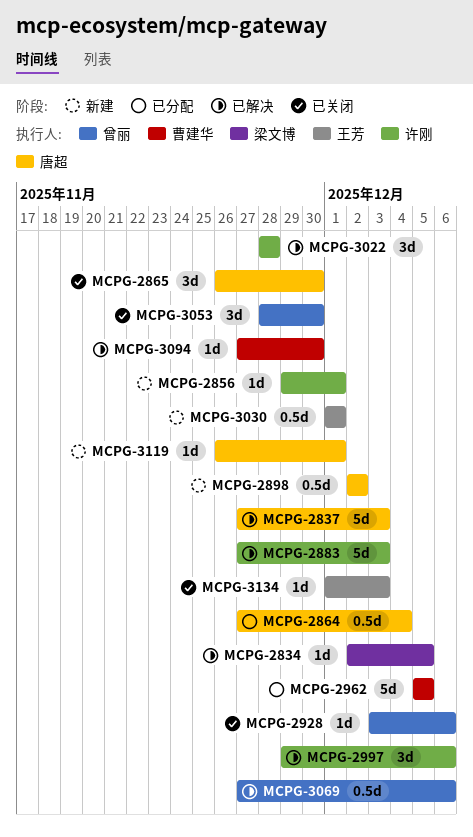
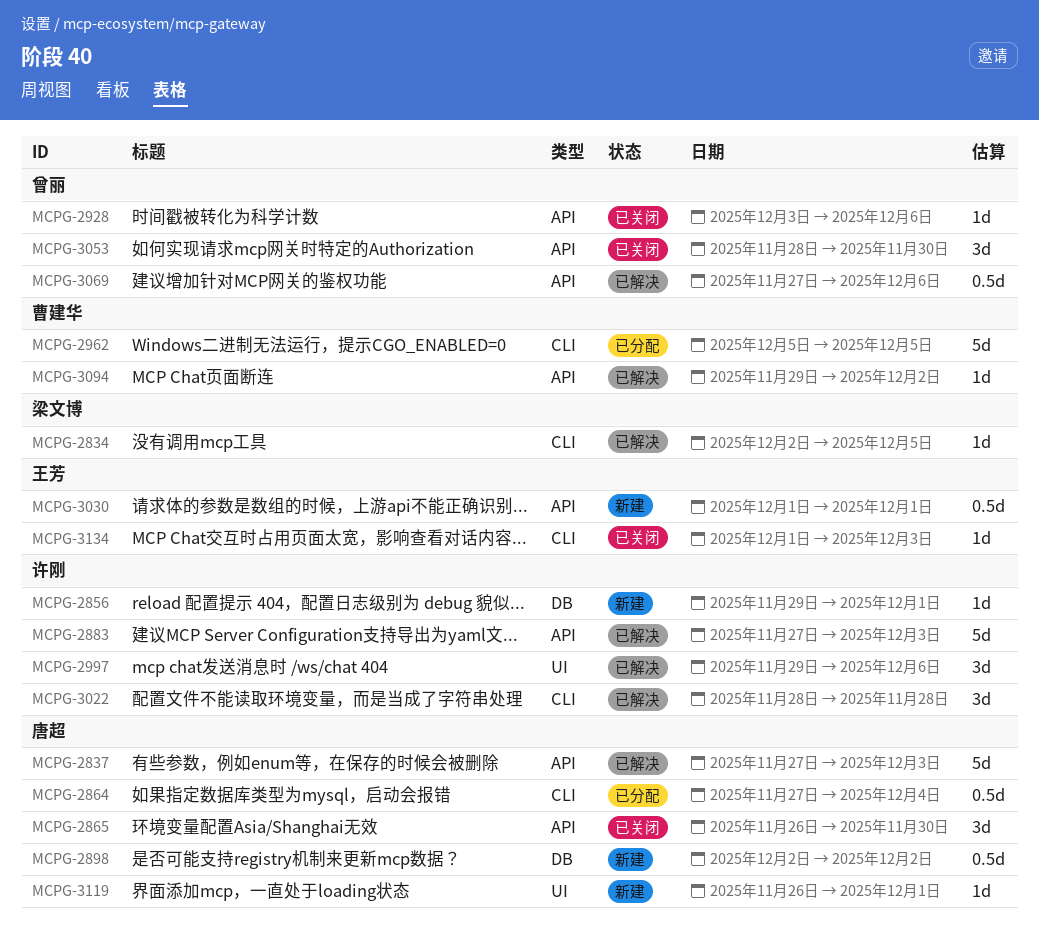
MCPG-3094, start: Nov 27 -> Nov 29
MCPG-3094, due: Nov 30 -> Dec 2

